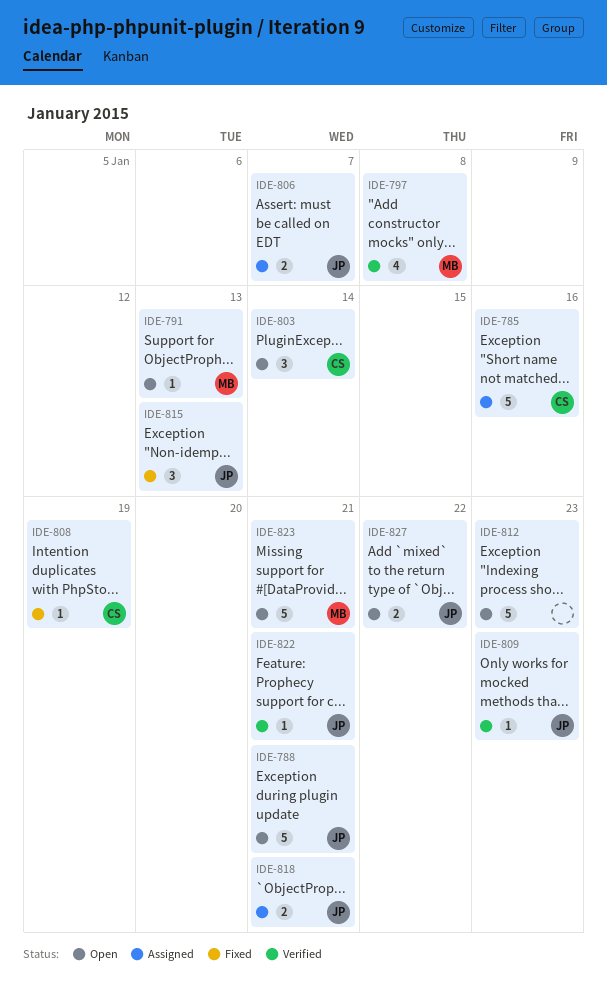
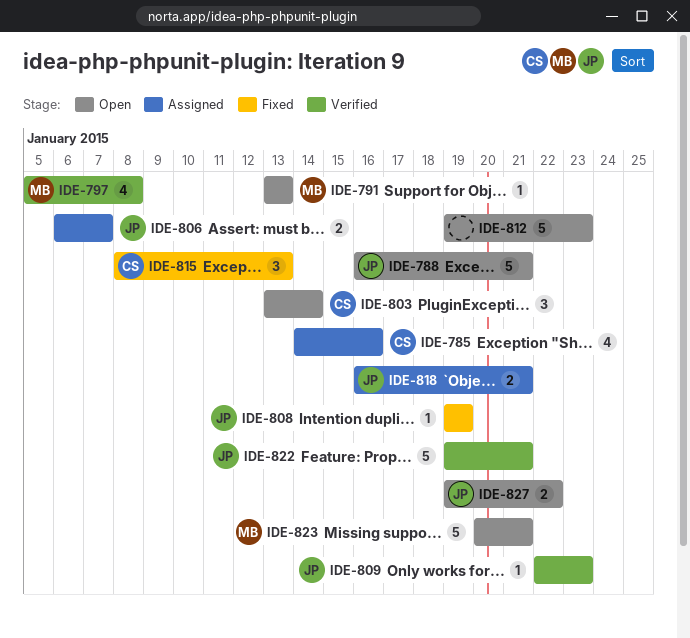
IDE-785, estimate: 5 -> 4
IDE-808, owner: CS -> JP
IDE-815, owner: JP -> CS
IDE-822, estimate: 1 -> 5

